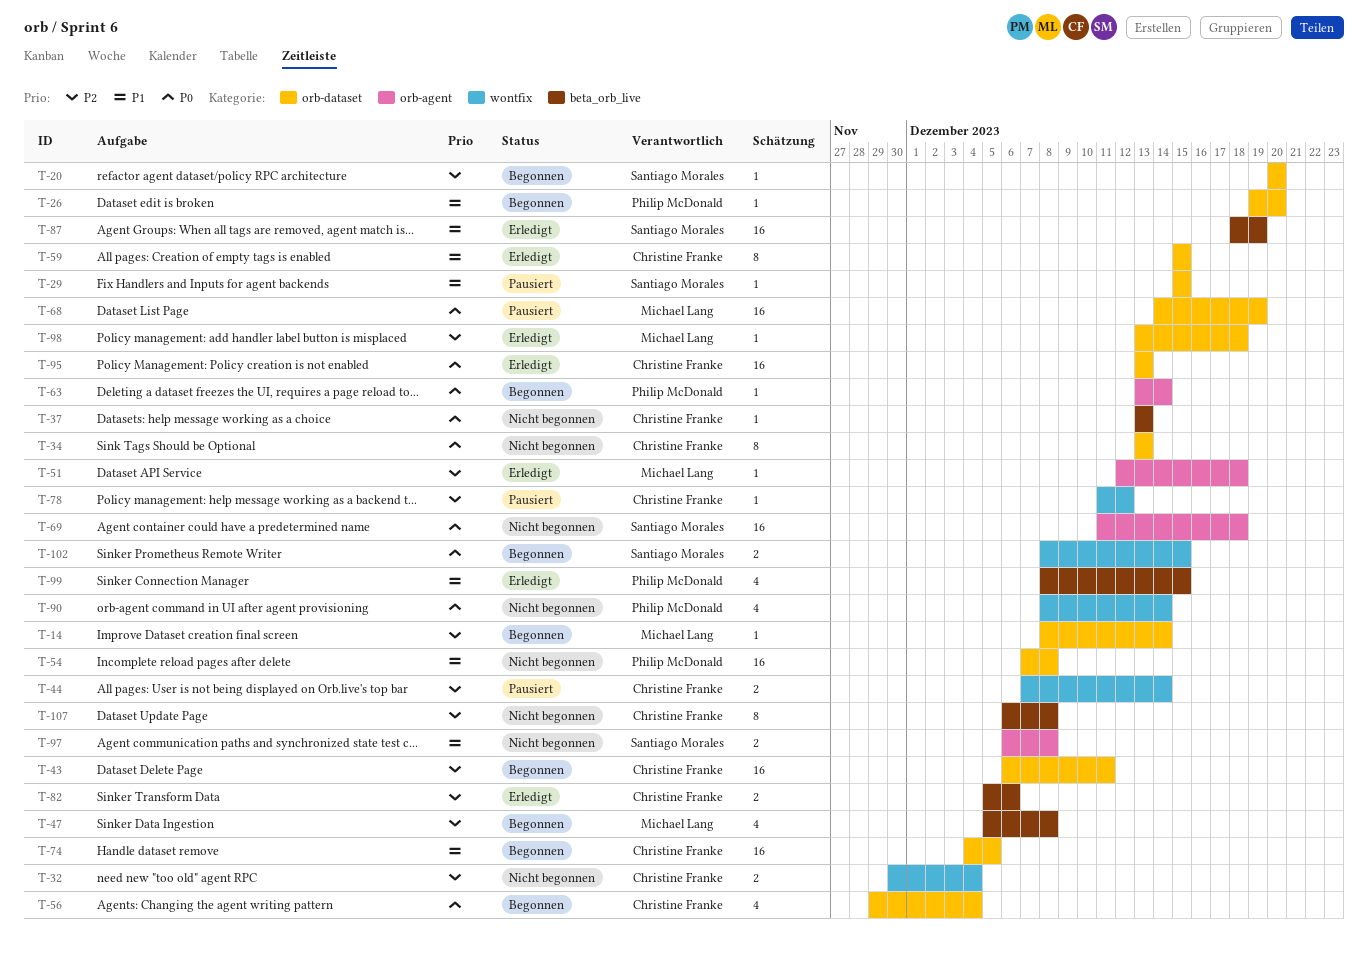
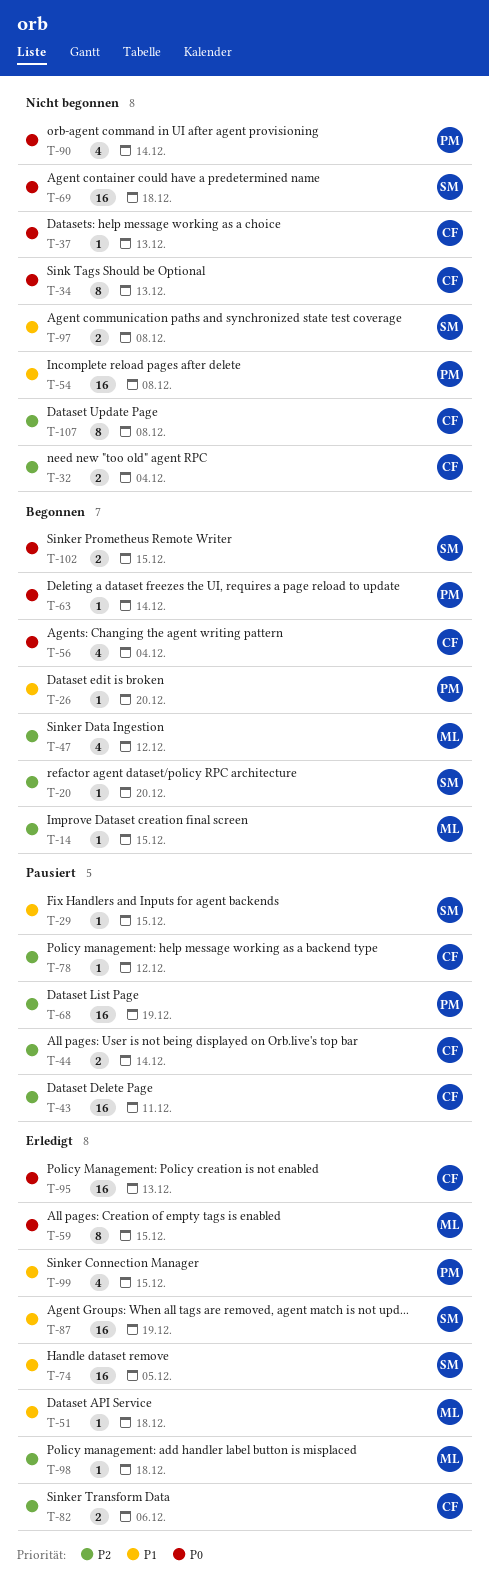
T-14, due: Dec 14 -> Dec 15
T-43, status: Begonnen -> Pausiert
T-47, due: Dec 8 -> Dec 12
T-51, priority: P2 -> P1
T-59, owner: Christine Franke -> Michael Lang
T-59, priority: P1 -> P0
T-68, owner: Michael Lang -> Philip McDonald
T-68, priority: P0 -> P2
T-74, status: Begonnen -> Erledigt
T-74, owner: Christine Franke -> Santiago Morales

